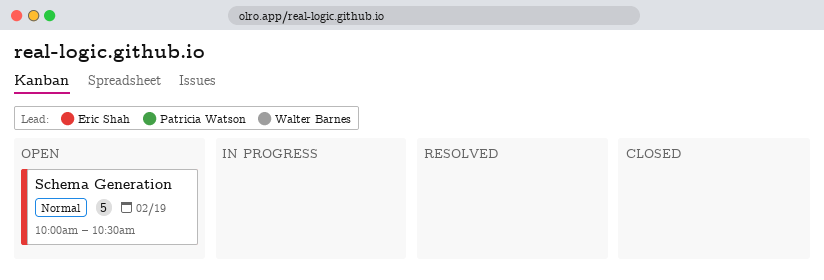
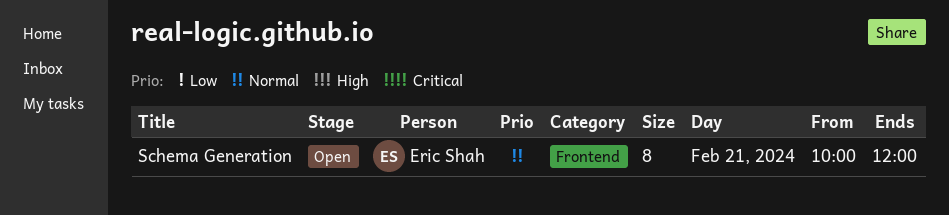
Schema Generation, estimate: 5 -> 8
Schema Generation, day: Feb 19 -> Feb 21
Schema Generation, ends: 10:30 -> 12:00

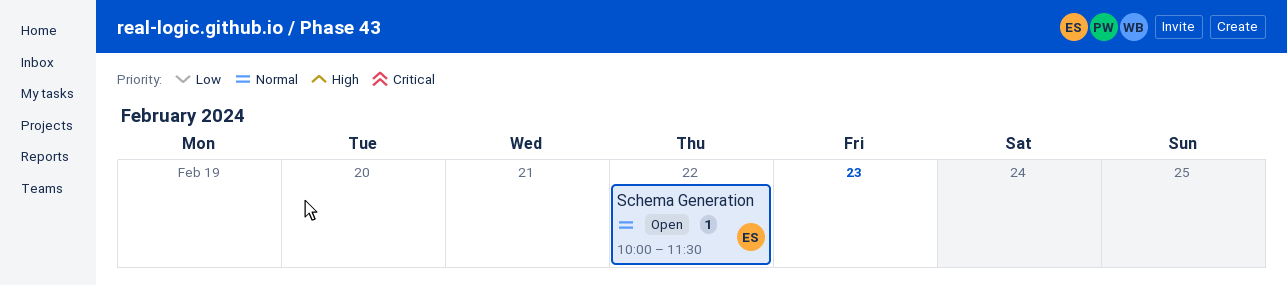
Schema Generation, estimate: 8 -> 1
Schema Generation, day: Feb 21 -> Feb 22
Schema Generation, ends: 12:00 -> 11:30

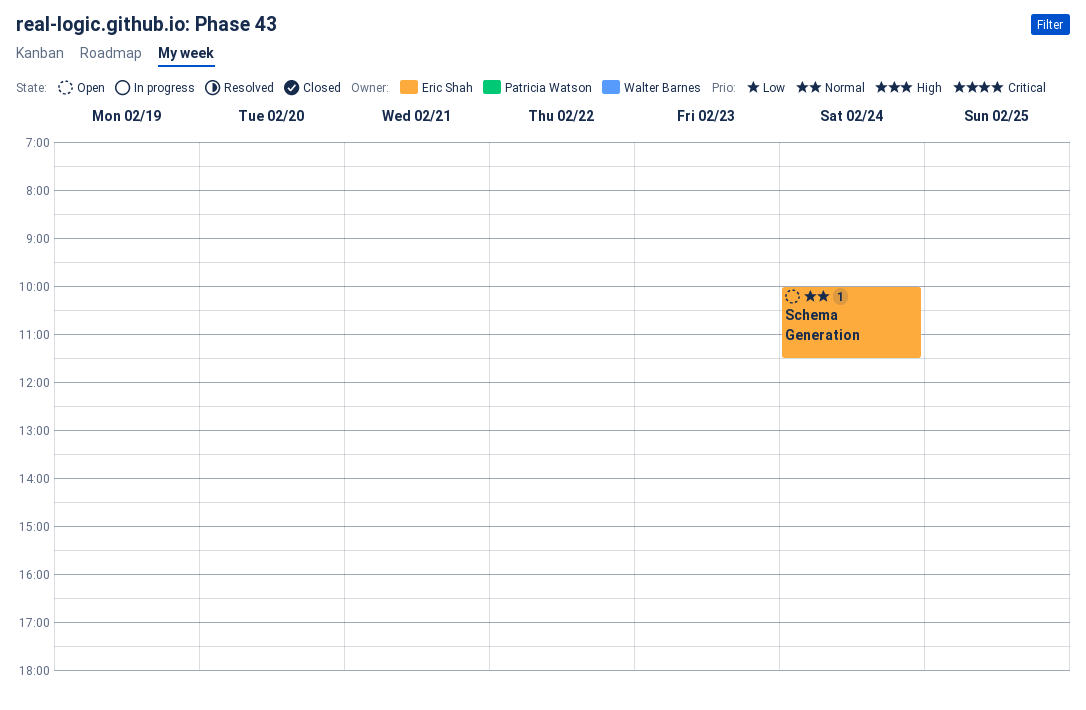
Schema Generation, day: Feb 22 -> Feb 24

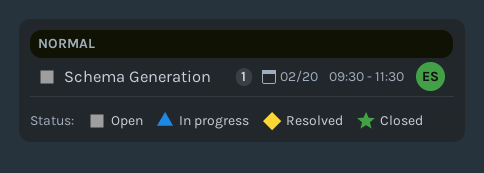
Schema Generation, day: Feb 24 -> Feb 20
Schema Generation, begins: 10:00 -> 09:30

